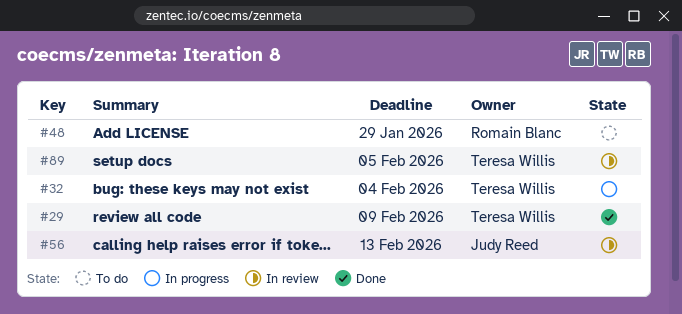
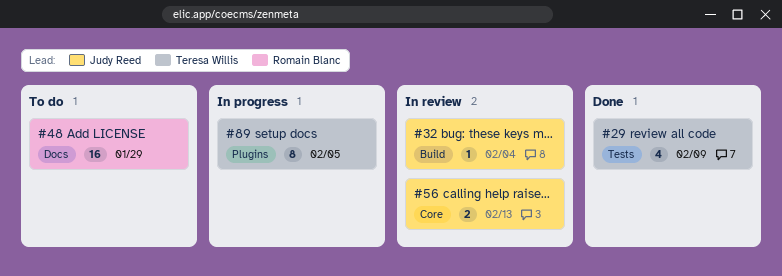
#32, status: In progress -> In review
#32, owner: Teresa Willis -> Judy Reed
#89, status: In review -> In progress

